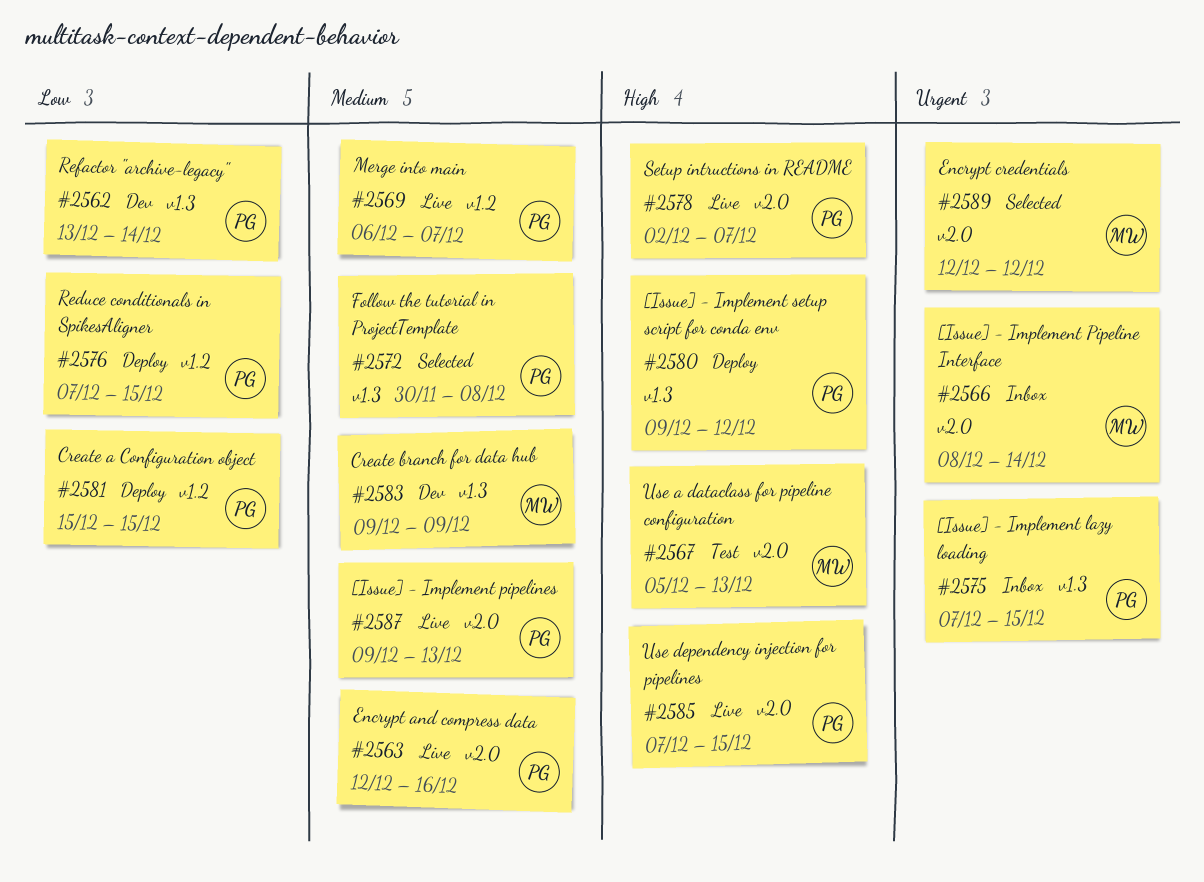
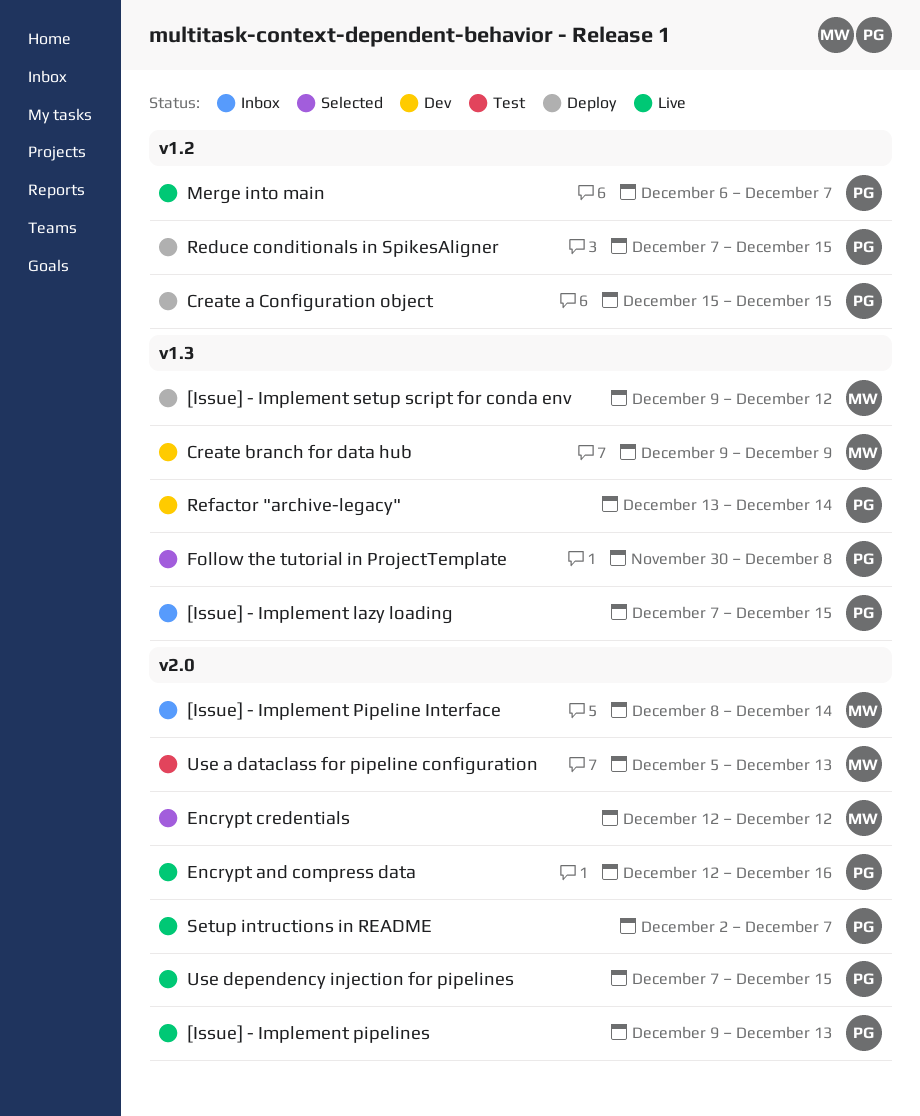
[Issue] - Implement setup script for conda env, owner: PG -> MW

